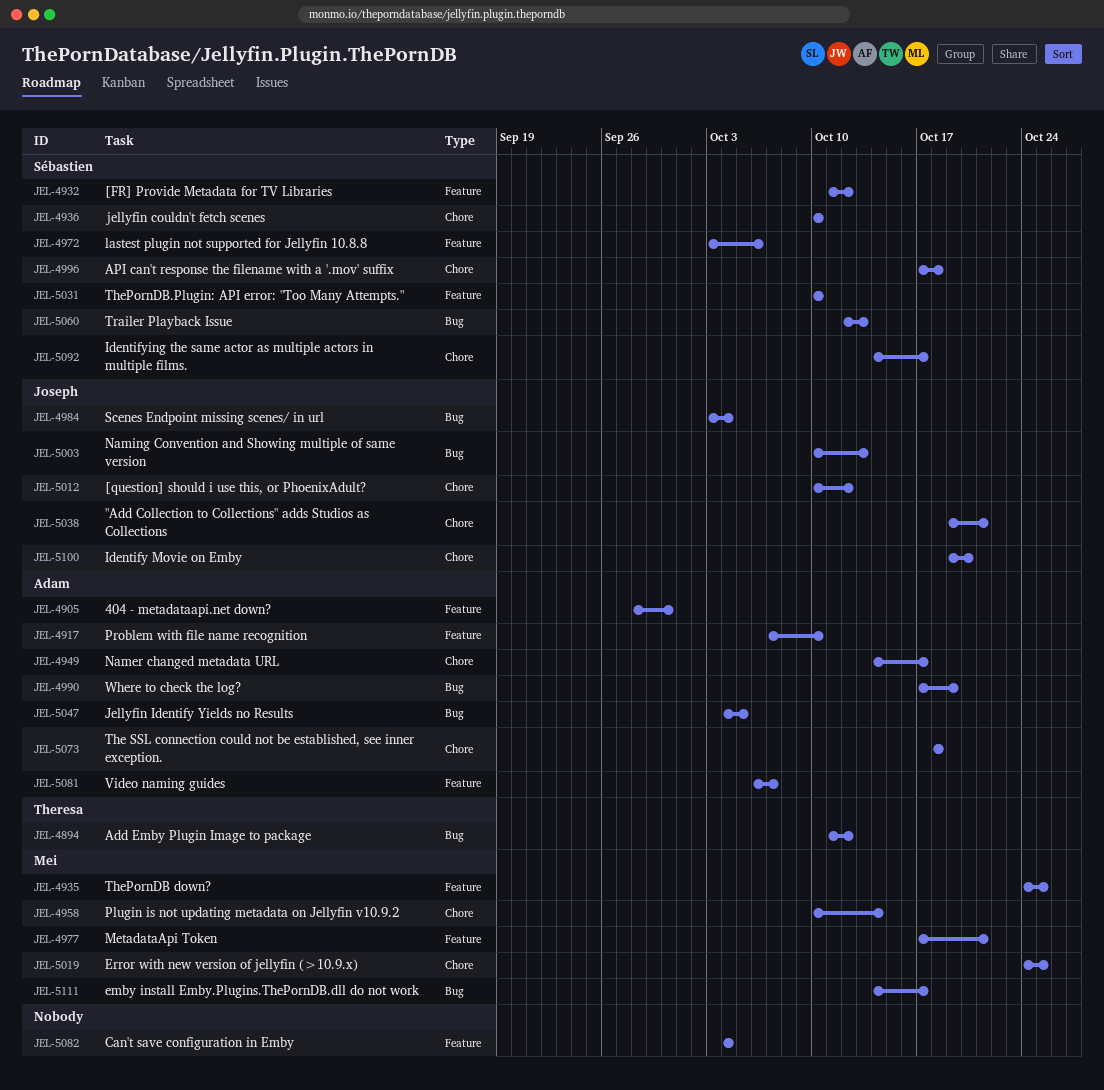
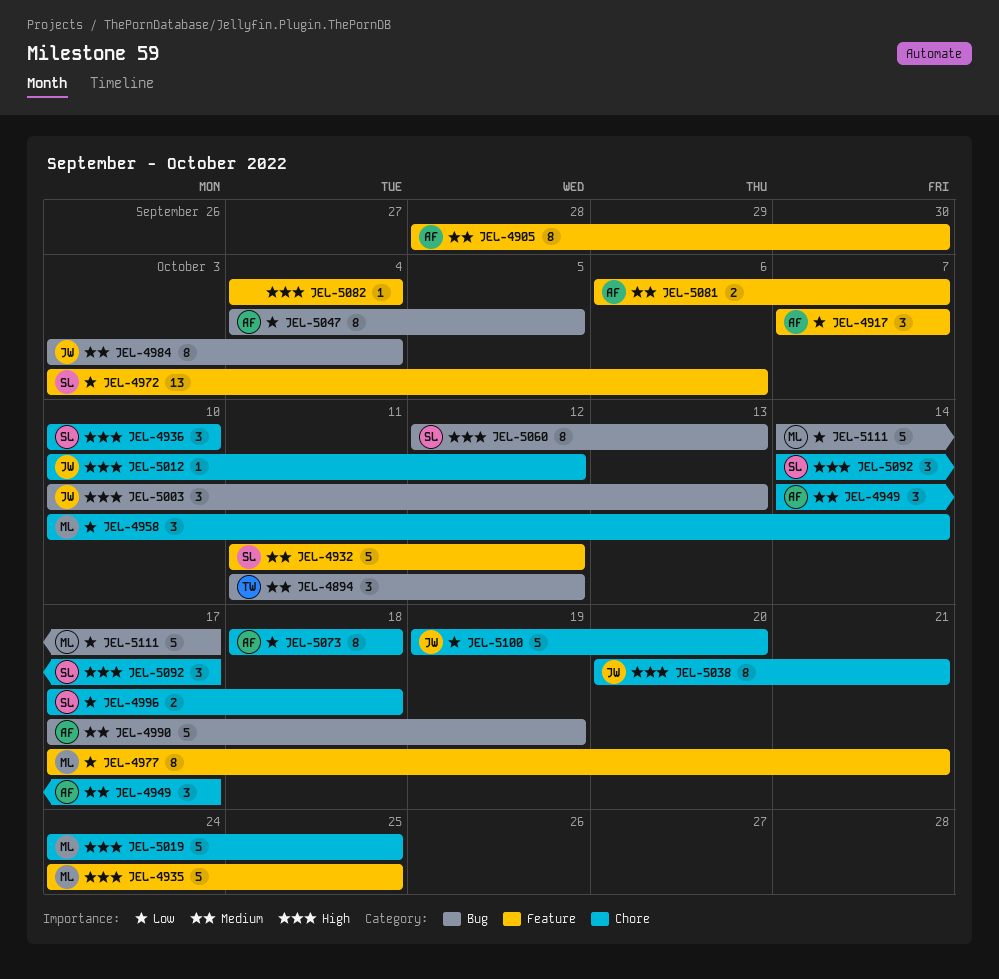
JEL-4917, due: Oct 10 -> Oct 7
JEL-5031: present -> none
JEL-5038, start: Oct 19 -> Oct 20

